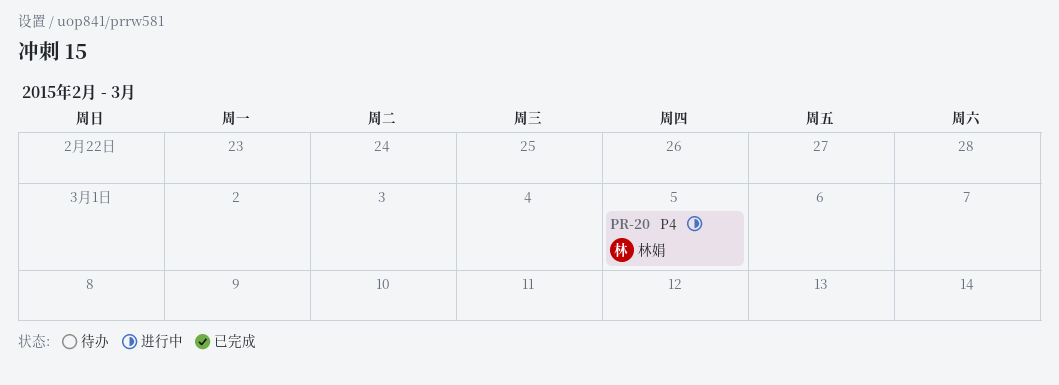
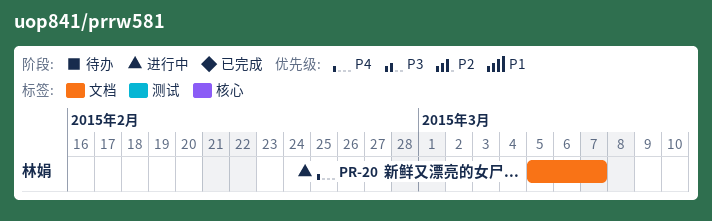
PR-20, due: Mar 5 -> Mar 7

